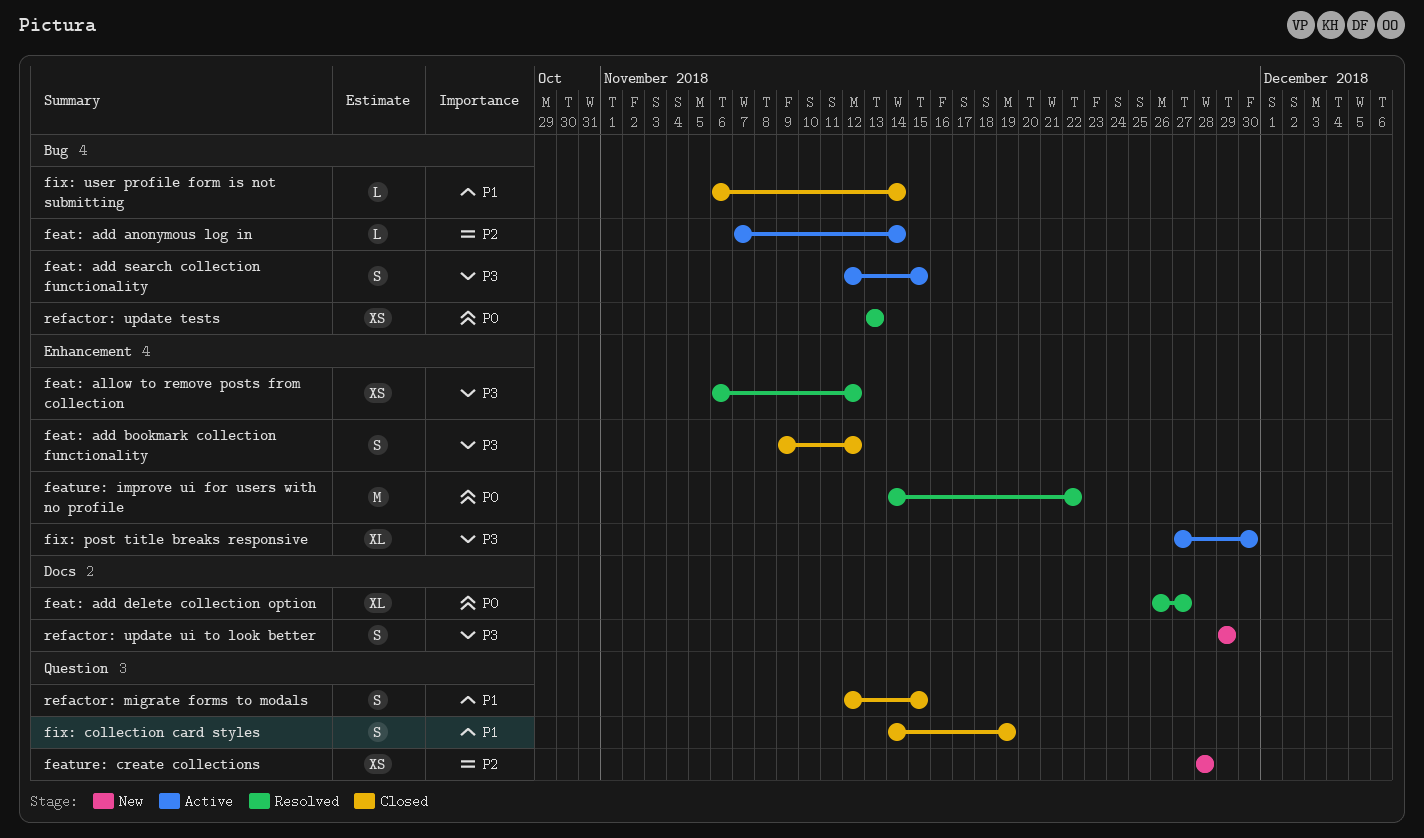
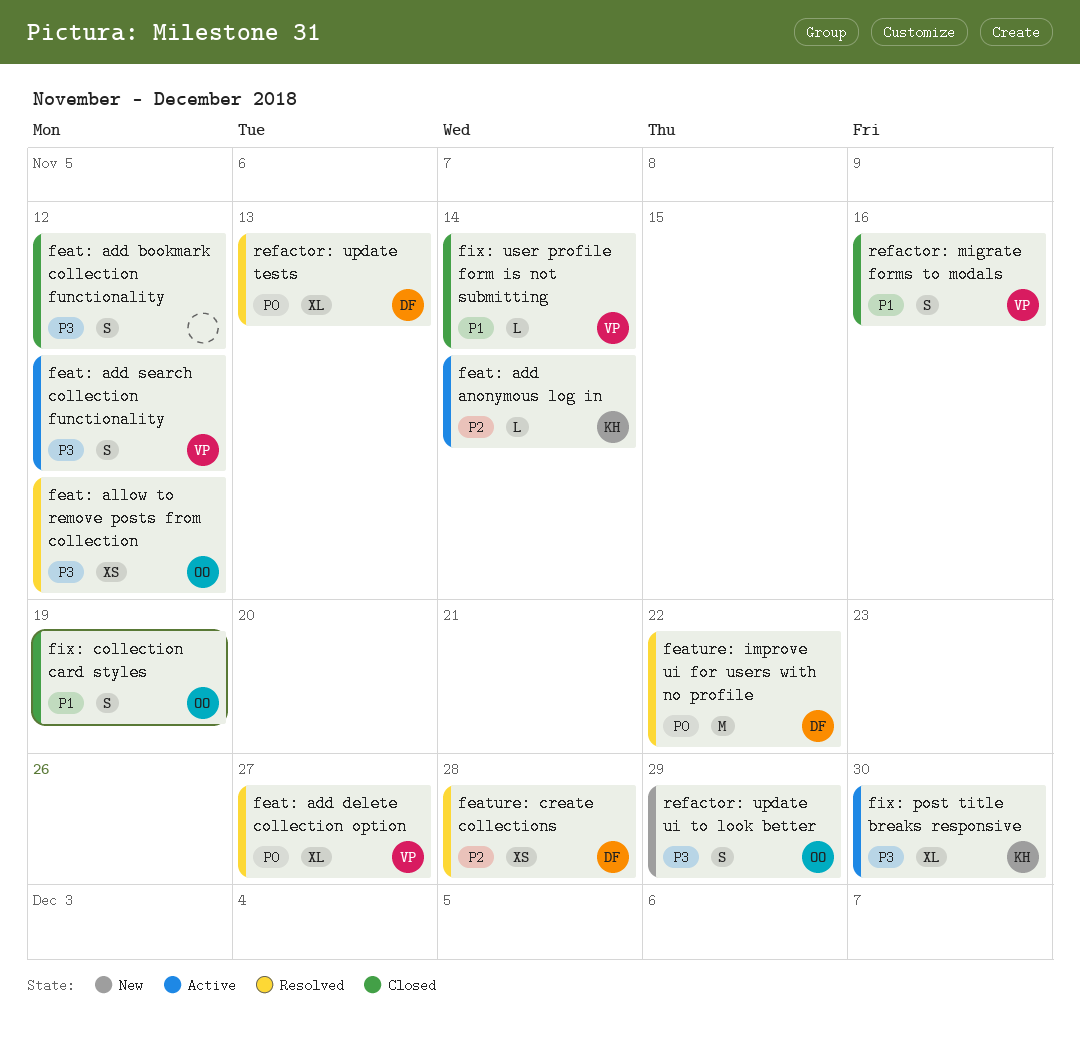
feat: add search collection functionality, due: Nov 15 -> Nov 12
feature: create collections, status: New -> Resolved
refactor: migrate forms to modals, due: Nov 15 -> Nov 16
refactor: update tests, estimate: XS -> XL

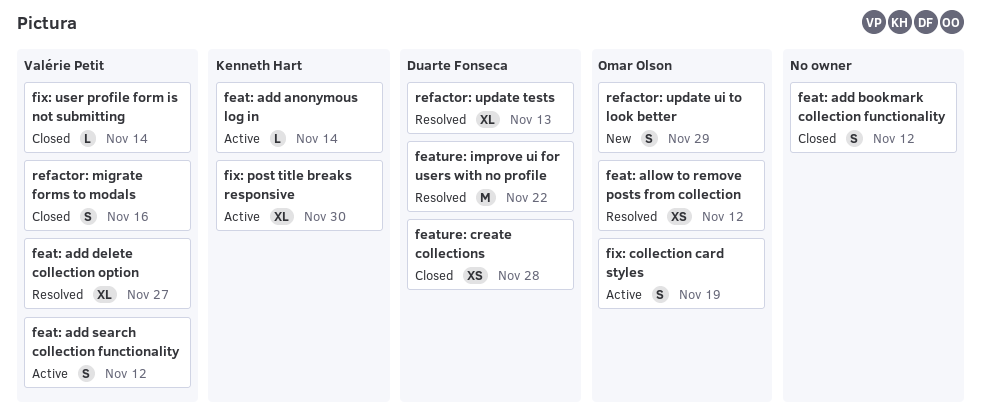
feature: create collections, status: Resolved -> Closed
fix: collection card styles, status: Closed -> Active

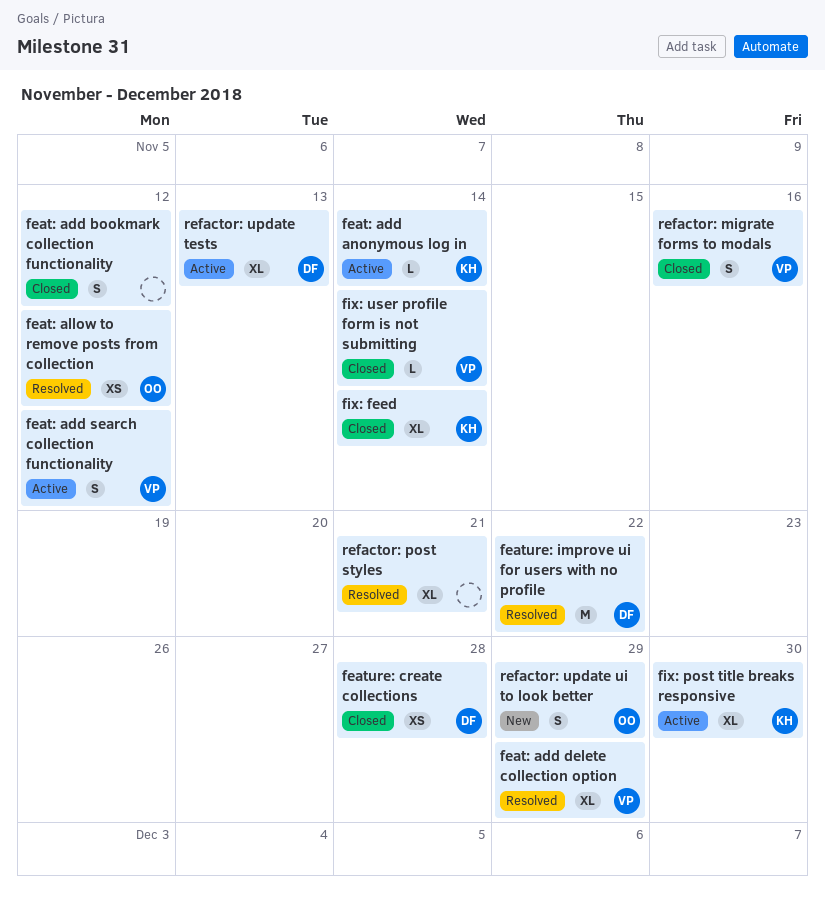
feat: add delete collection option, due: Nov 27 -> Nov 29
fix: collection card styles: present -> none
fix: feed: none -> present
refactor: post styles: none -> present
refactor: update tests, status: Resolved -> Active

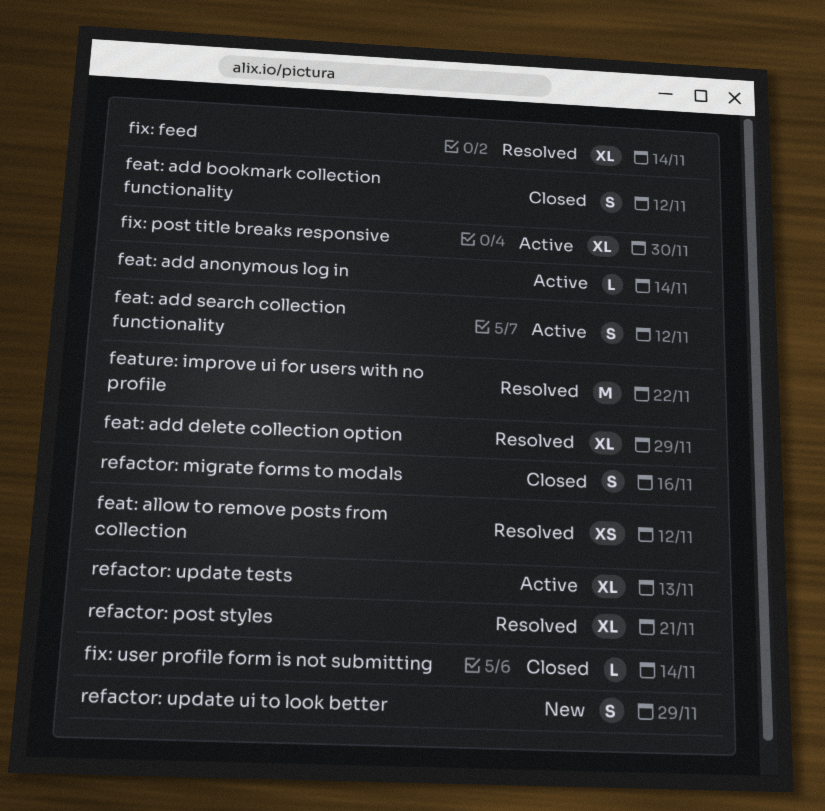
feature: create collections: present -> none
fix: feed, status: Closed -> Resolved

